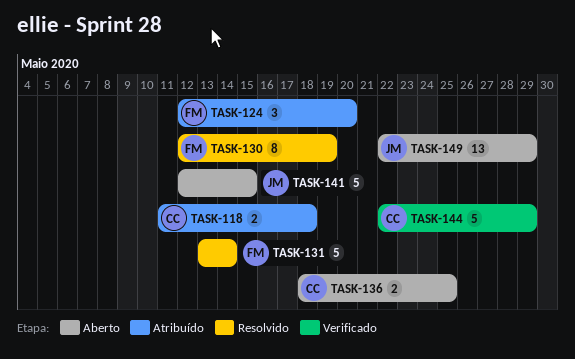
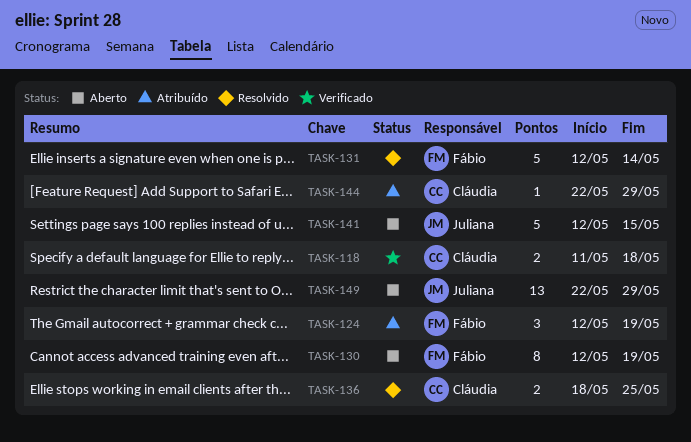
TASK-118, status: Atribuído -> Verificado
TASK-124, due: May 20 -> May 19
TASK-130, status: Resolvido -> Aberto
TASK-131, start: May 13 -> May 12
TASK-136, status: Aberto -> Resolvido
TASK-144, status: Verificado -> Atribuído
TASK-144, estimate: 5 -> 1

